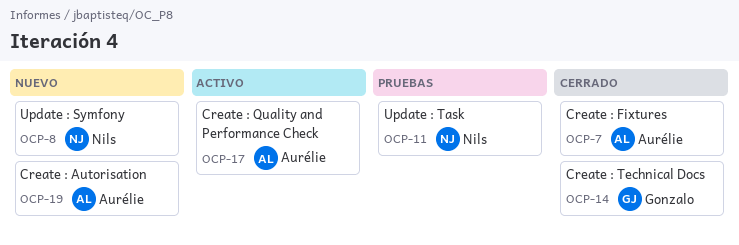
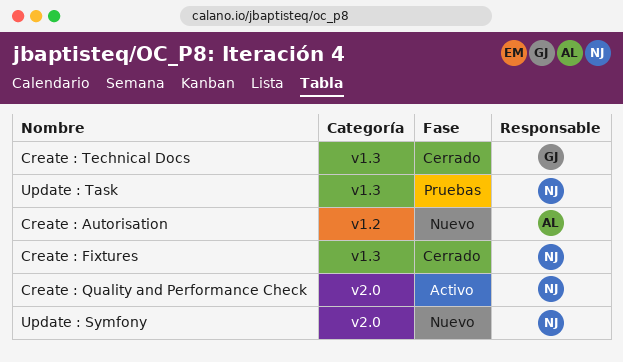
Create : Fixtures, owner: Aurélie -> Nils
Create : Quality and Performance Check, owner: Aurélie -> Nils

